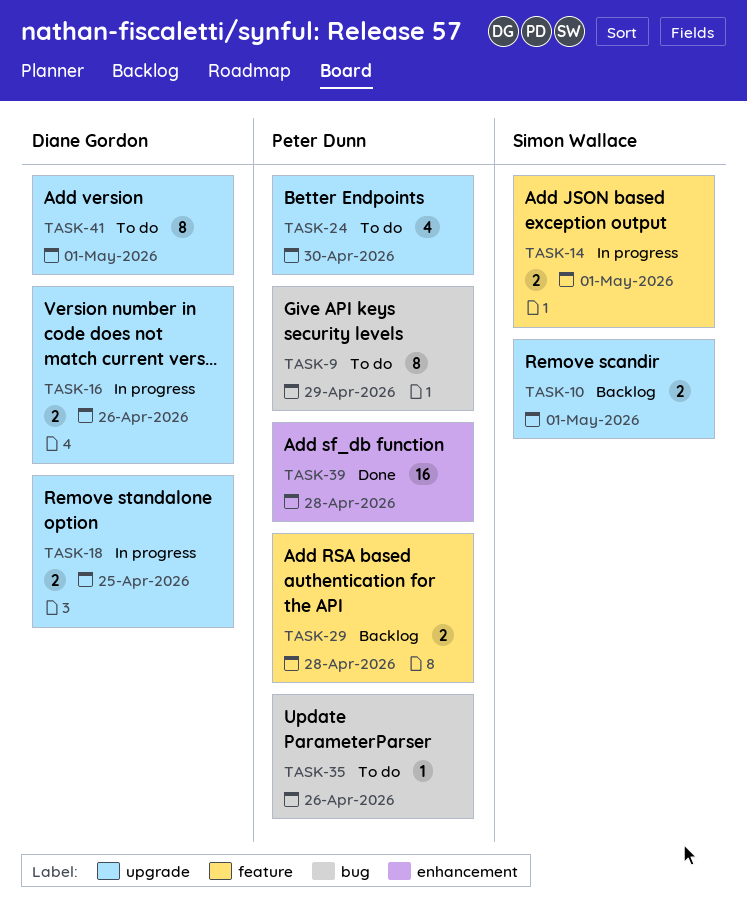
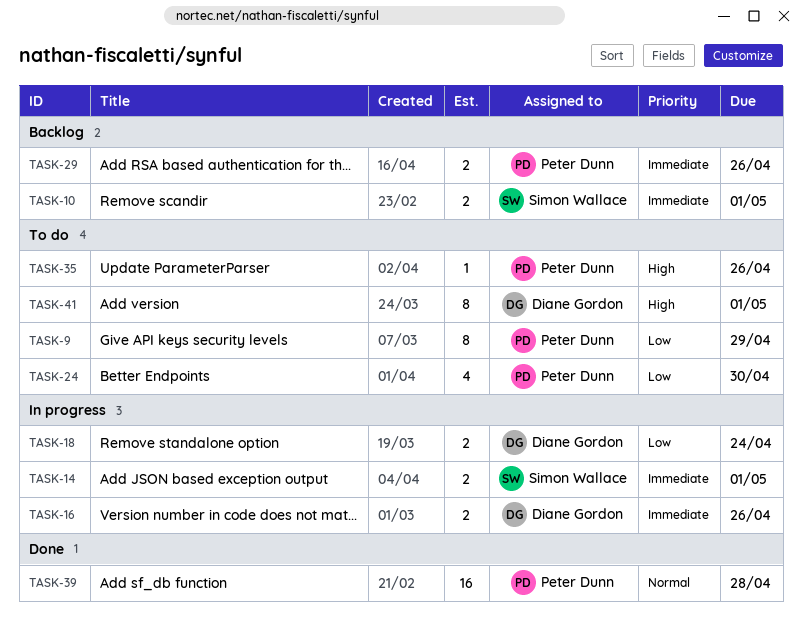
TASK-18, due: Apr 25 -> Apr 24
TASK-29, due: Apr 28 -> Apr 26

